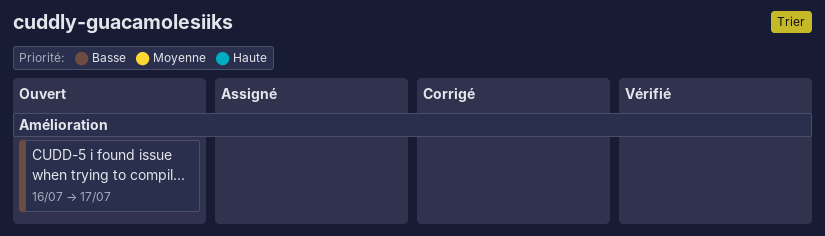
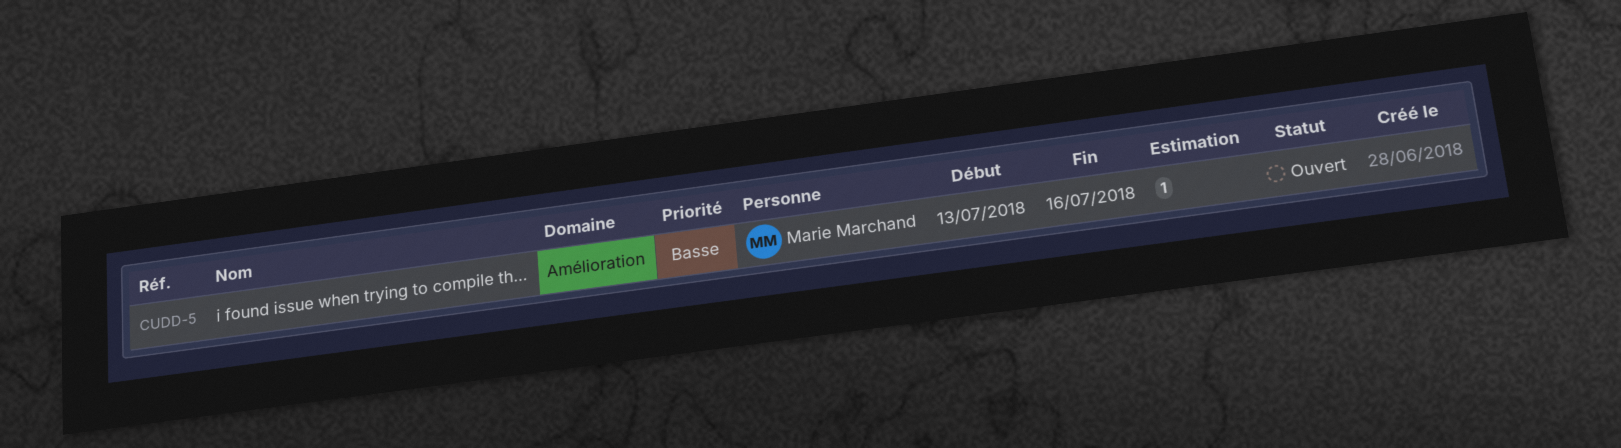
CUDD-5, start: Jul 16 -> Jul 13
CUDD-5, due: Jul 17 -> Jul 16

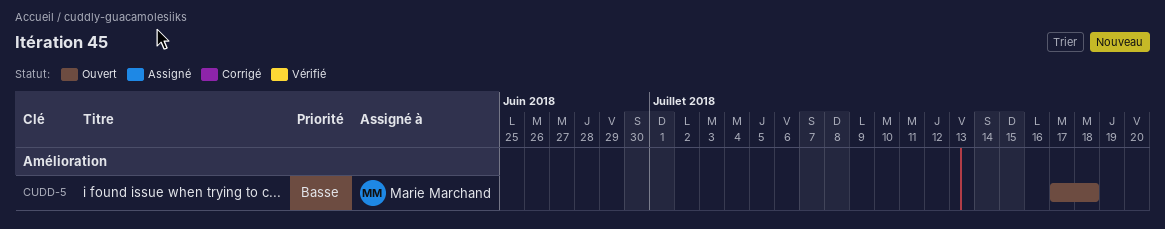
CUDD-5, start: Jul 13 -> Jul 17
CUDD-5, due: Jul 16 -> Jul 18

